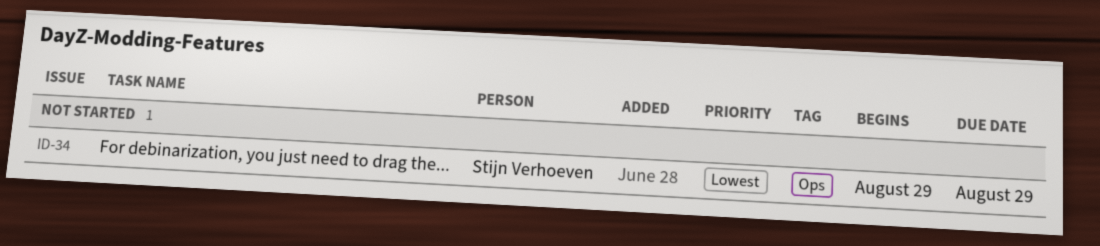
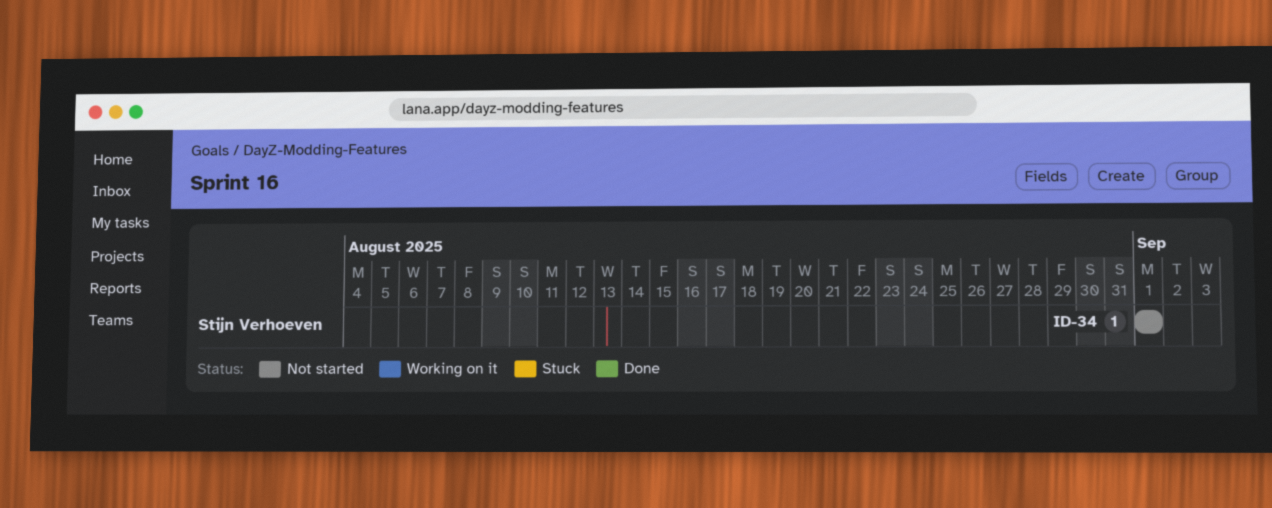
ID-34, start: Aug 29 -> Sep 1
ID-34, due: Aug 29 -> Sep 1

